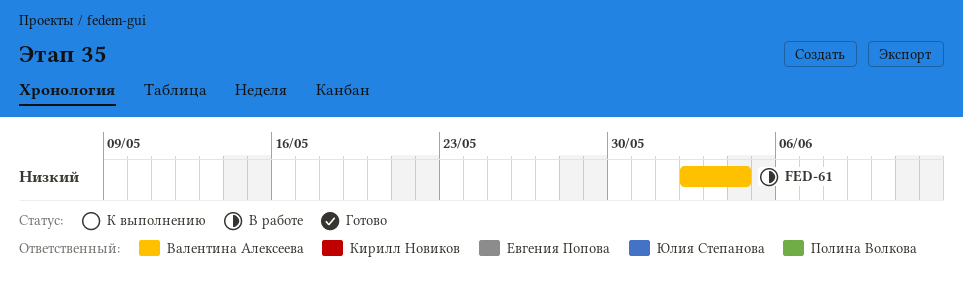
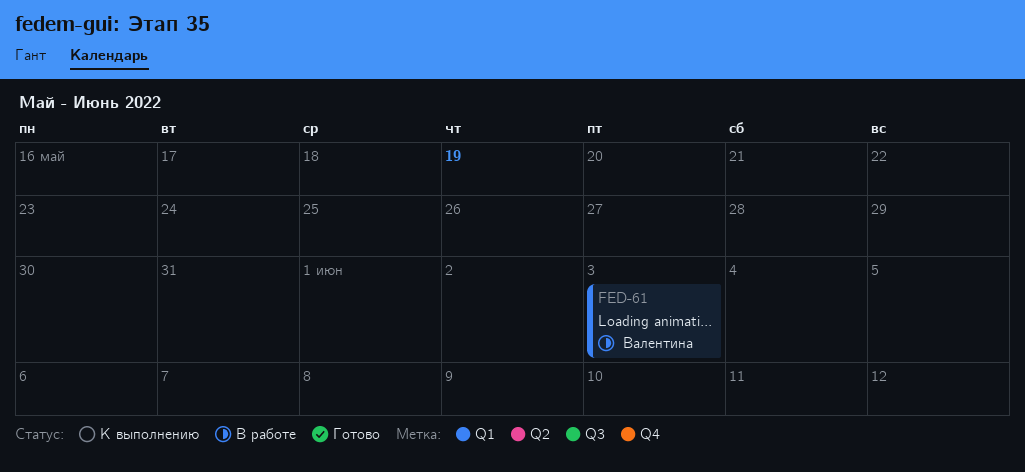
FED-61, due: Jun 4 -> Jun 3

